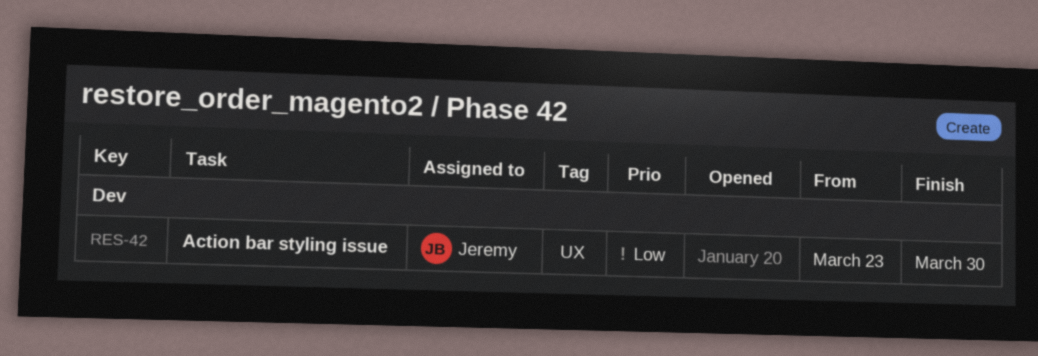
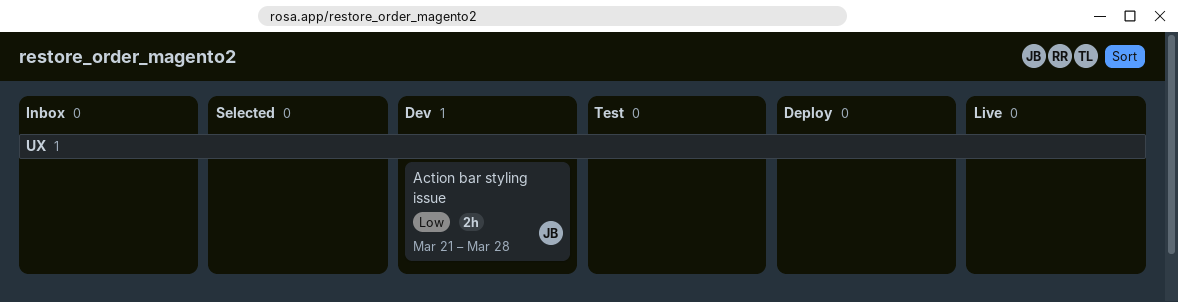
Action bar styling issue, start: Mar 23 -> Mar 21
Action bar styling issue, due: Mar 30 -> Mar 28

